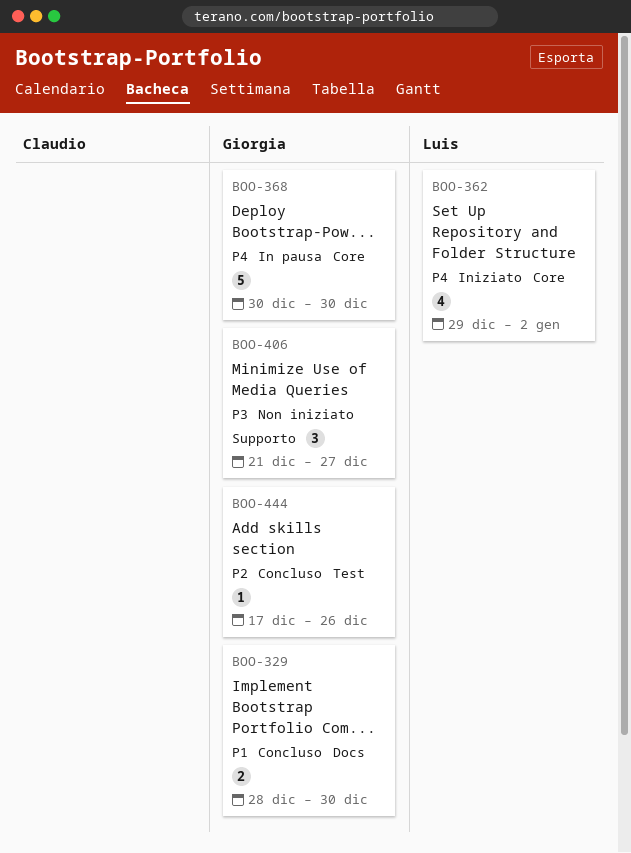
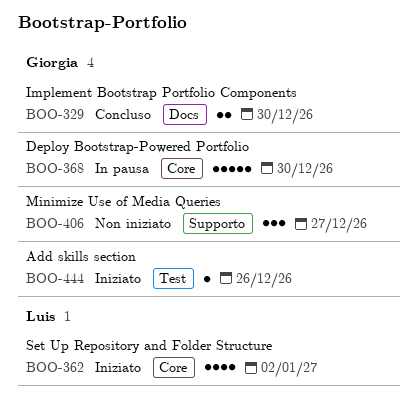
BOO-444, status: Concluso -> Iniziato

